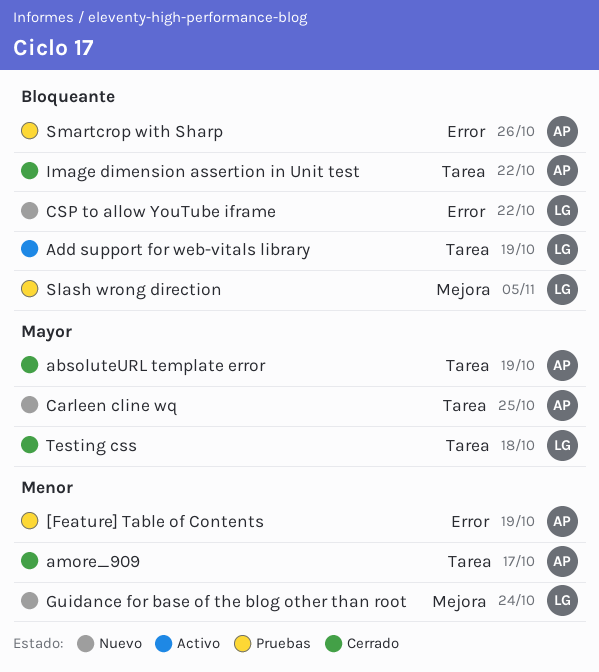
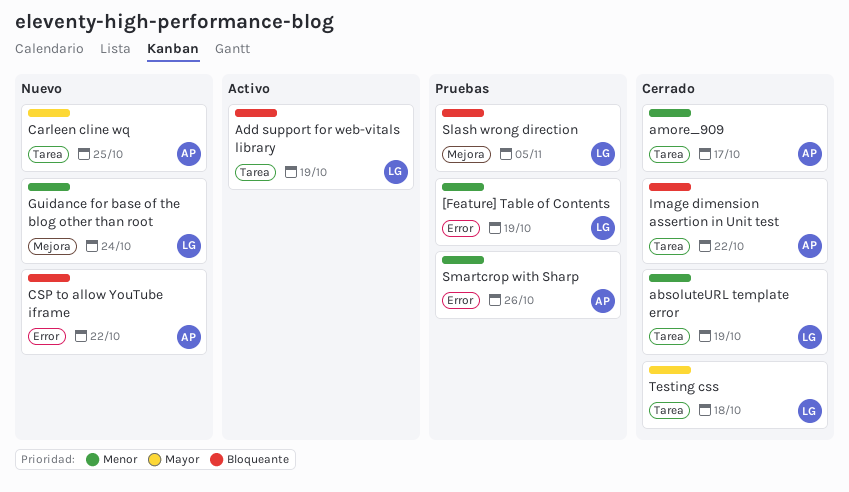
[Feature] Table of Contents, owner: AP -> LG
absoluteURL template error, owner: AP -> LG
absoluteURL template error, priority: Mayor -> Menor
CSP to allow YouTube iframe, owner: LG -> AP
Smartcrop with Sharp, priority: Bloqueante -> Menor

